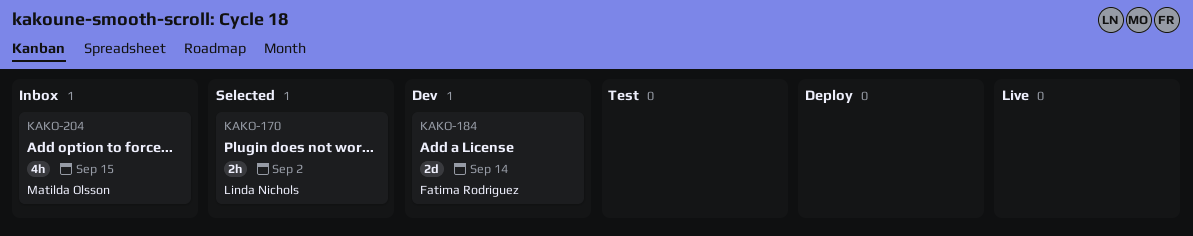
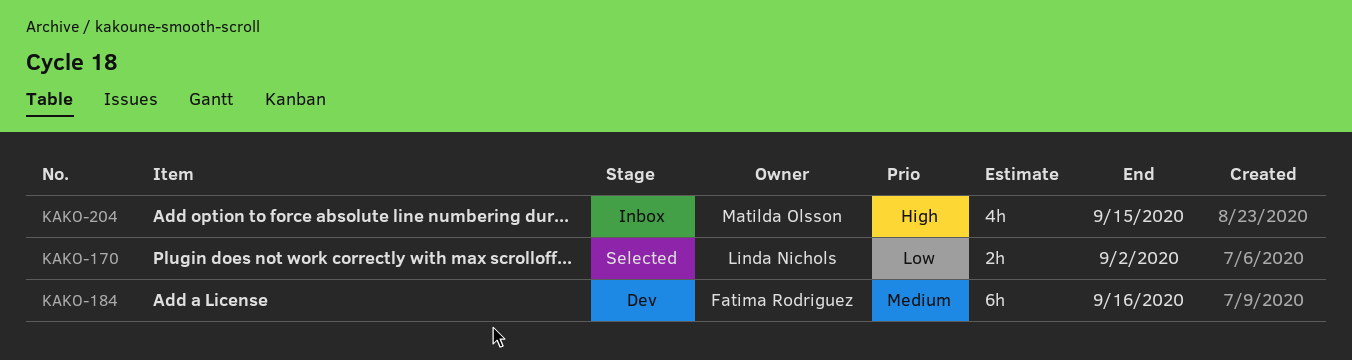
KAKO-184, estimate: 2d -> 6h
KAKO-184, due: Sep 14 -> Sep 16

